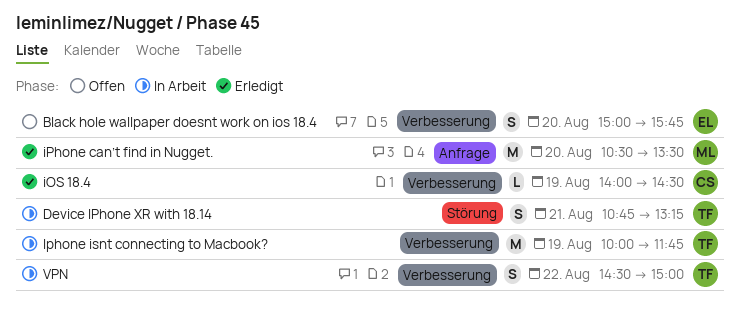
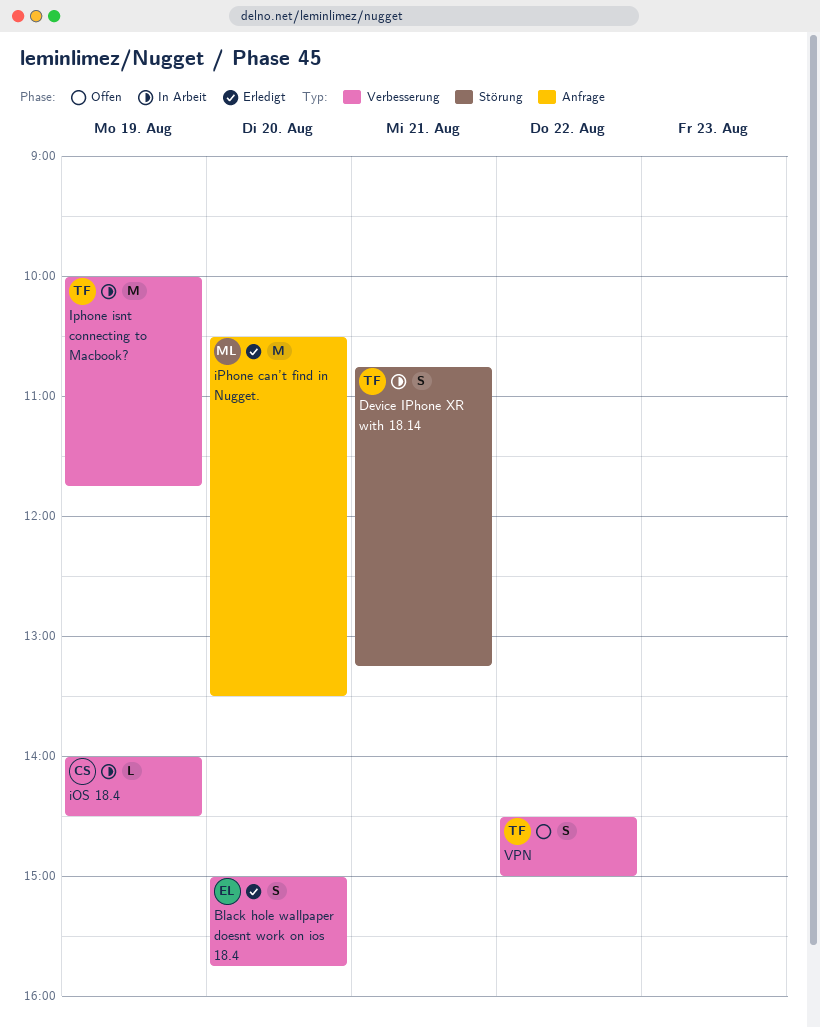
Black hole wallpaper doesnt work on ios 18.4, status: Offen -> Erledigt
iOS 18.4, status: Erledigt -> In Arbeit
VPN, status: In Arbeit -> Offen

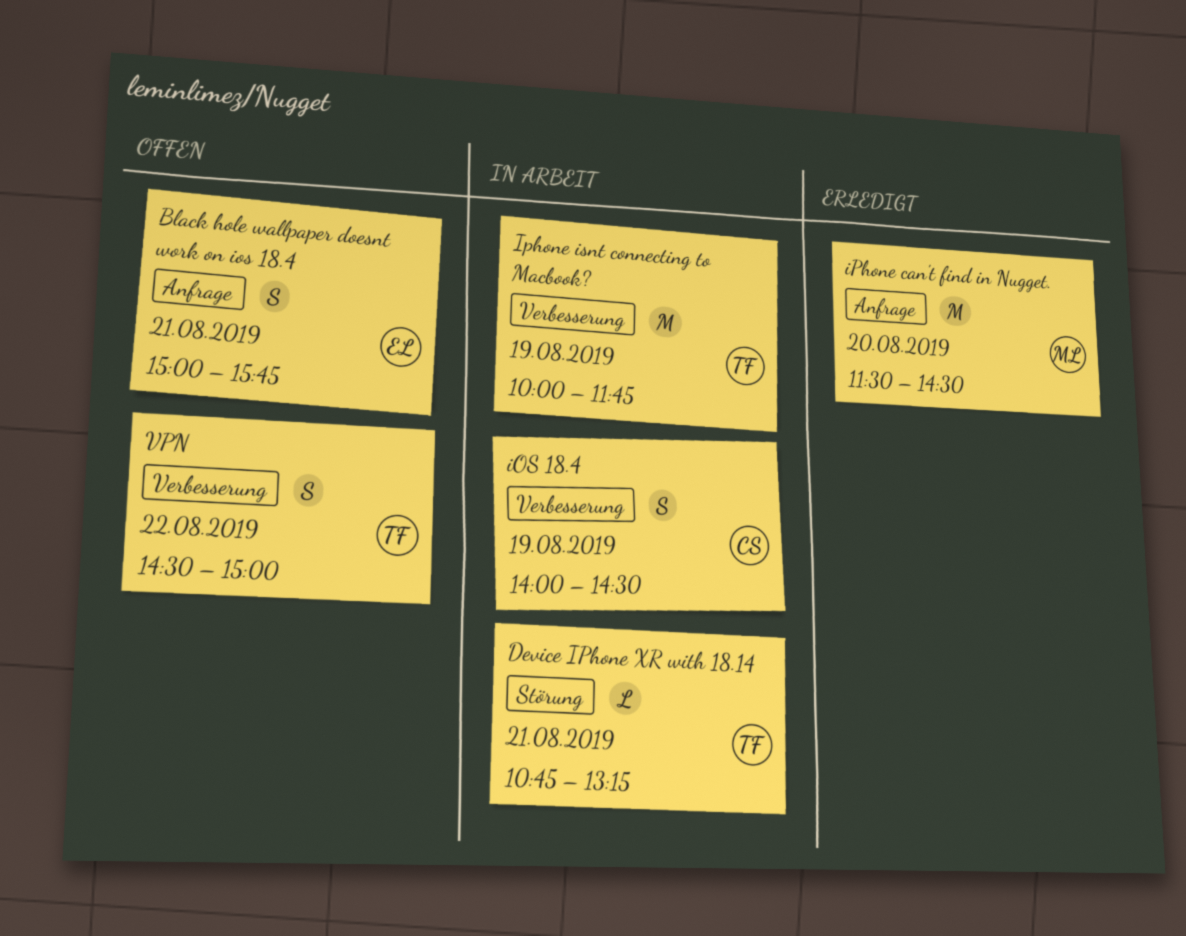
Black hole wallpaper doesnt work on ios 18.4, status: Erledigt -> Offen
Black hole wallpaper doesnt work on ios 18.4, label: Verbesserung -> Anfrage
Black hole wallpaper doesnt work on ios 18.4, day: Aug 20 -> Aug 21
Device IPhone XR with 18.14, estimate: S -> L
iOS 18.4, estimate: L -> S
iPhone can’t find in Nugget., begins: 10:30 -> 11:30
iPhone can’t find in Nugget., ends: 13:30 -> 14:30

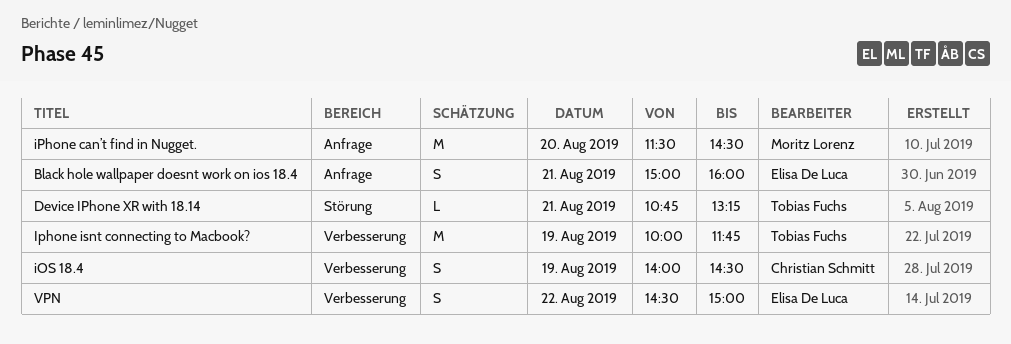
Black hole wallpaper doesnt work on ios 18.4, ends: 15:45 -> 16:00
VPN, owner: Tobias Fuchs -> Elisa De Luca

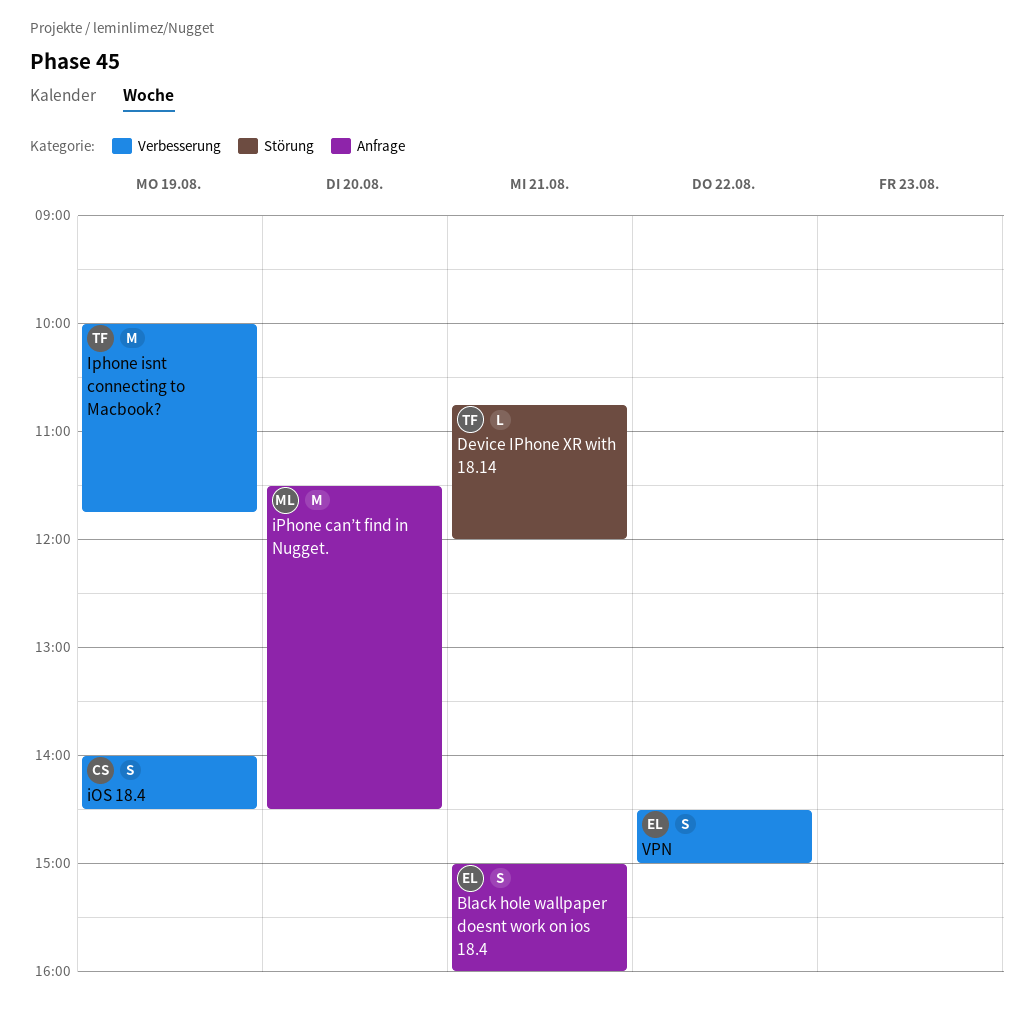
Device IPhone XR with 18.14, ends: 13:15 -> 12:00

